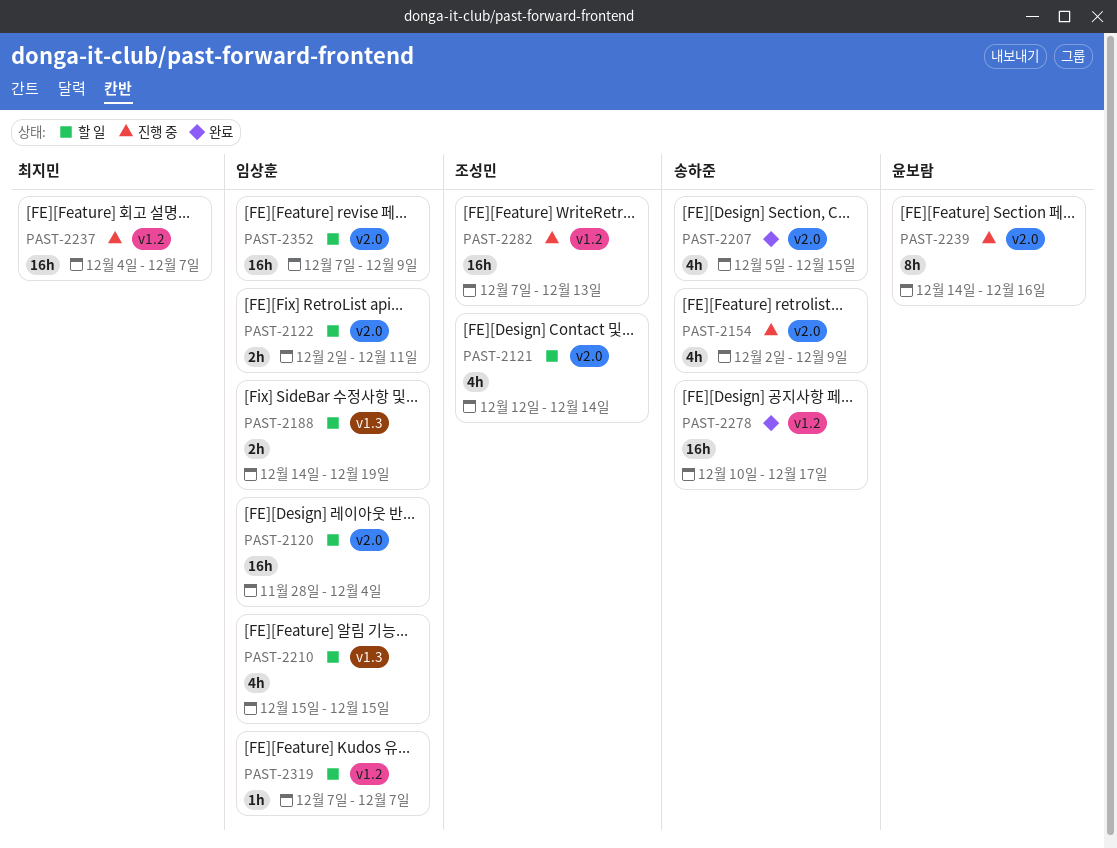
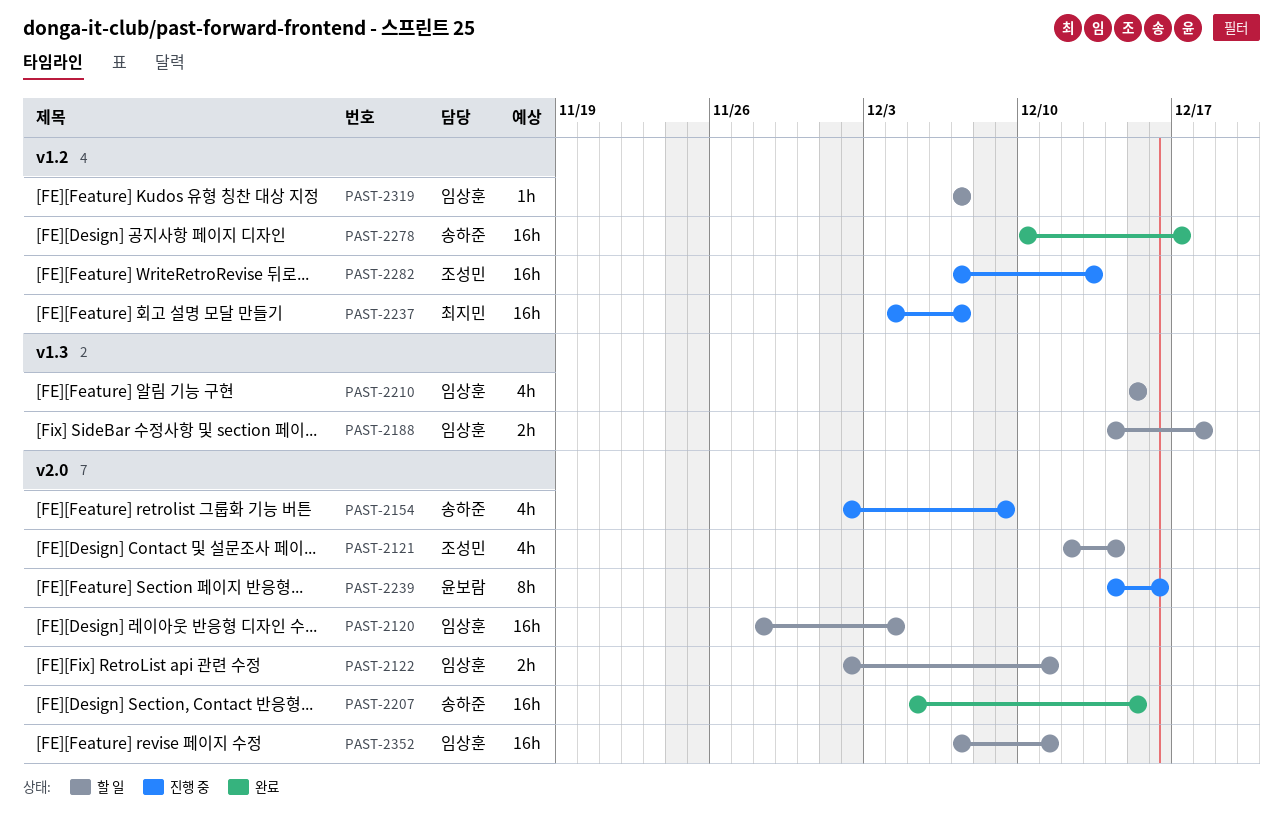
PAST-2188, due: Dec 19 -> Dec 18
PAST-2207, estimate: 4h -> 16h
PAST-2352, due: Dec 9 -> Dec 11

